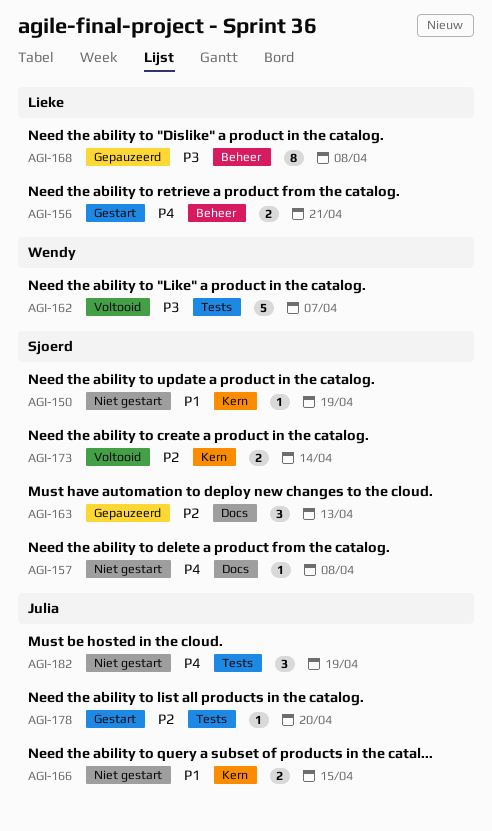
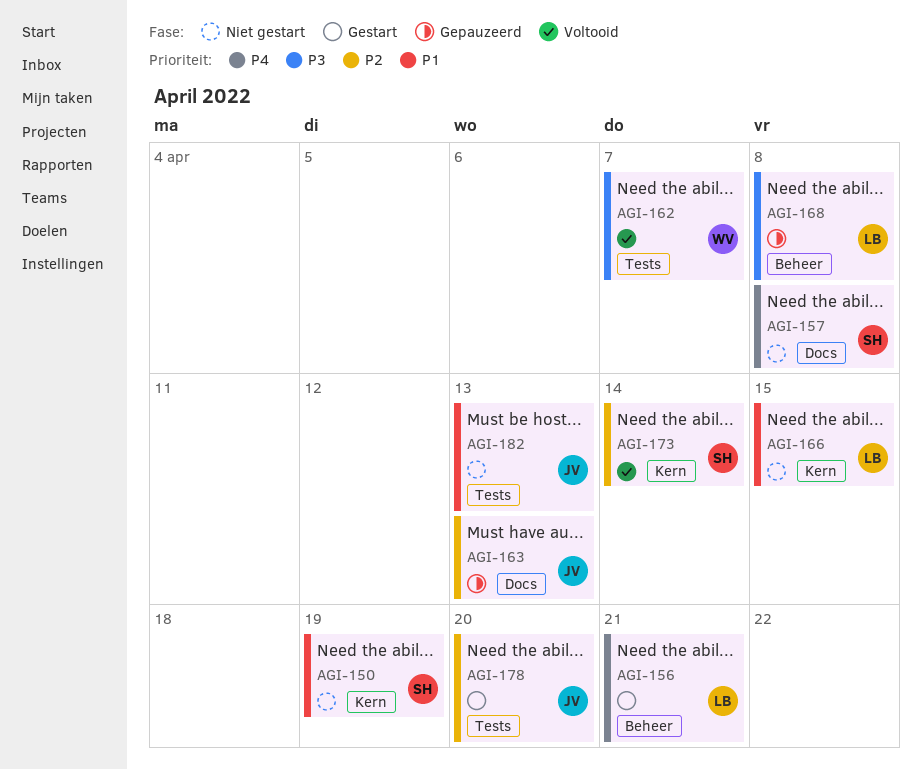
AGI-163, owner: Sjoerd -> Julia
AGI-166, owner: Julia -> Lieke
AGI-182, priority: P4 -> P1
AGI-182, due: Apr 19 -> Apr 13

